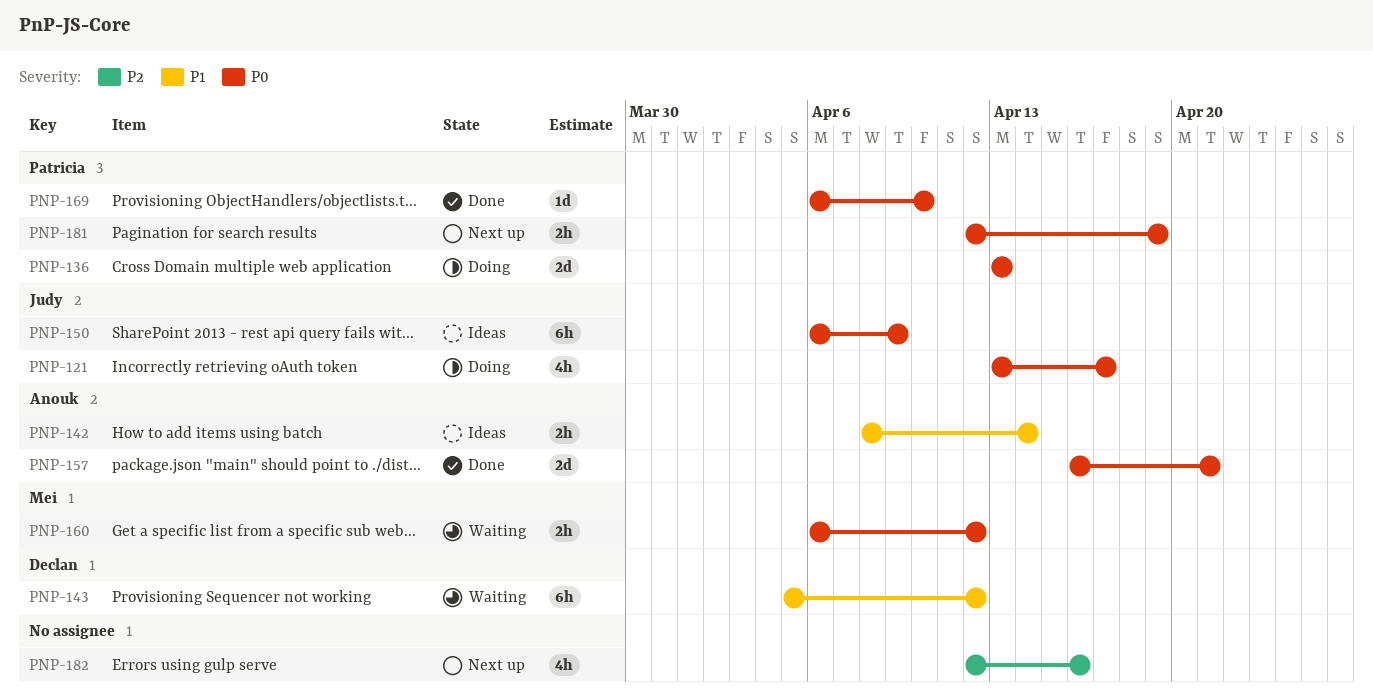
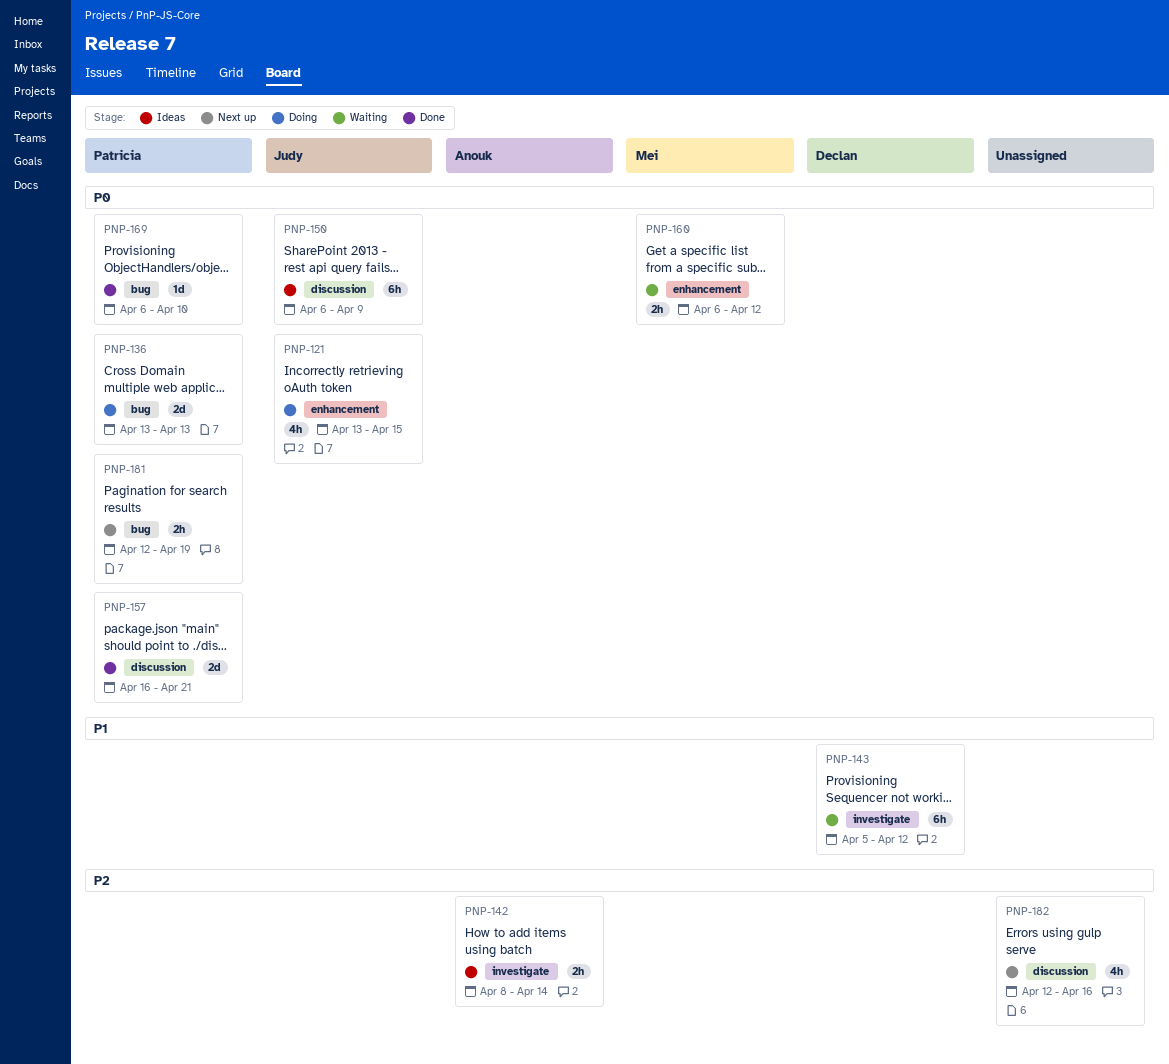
PNP-121, due: Apr 17 -> Apr 15
PNP-142, priority: P1 -> P2
PNP-157, owner: Anouk -> Patricia

